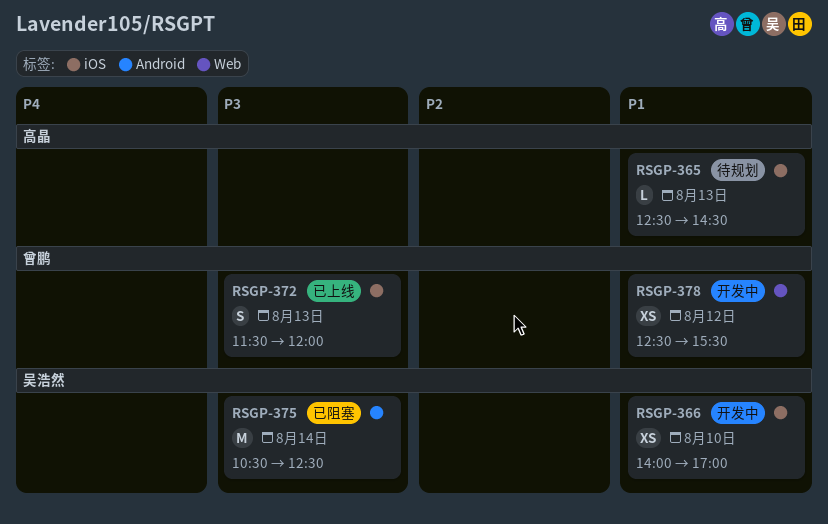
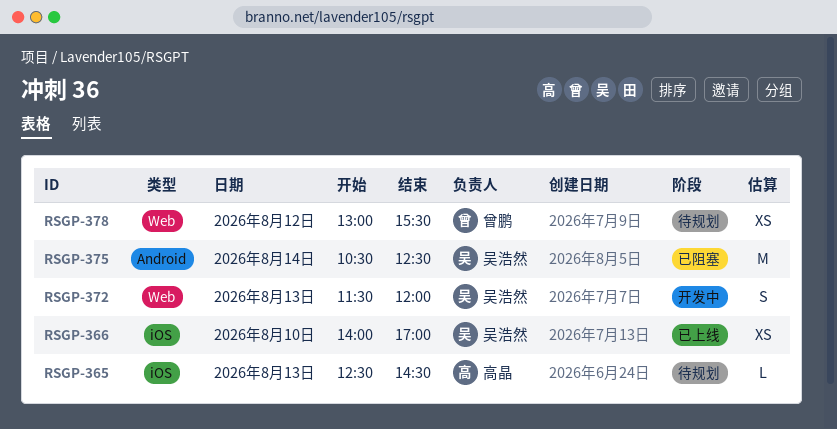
RSGP-366, status: 开发中 -> 已上线
RSGP-372, status: 已上线 -> 开发中
RSGP-372, owner: 曾鹏 -> 吴浩然
RSGP-372, label: iOS -> Web
RSGP-378, status: 开发中 -> 待规划
RSGP-378, begins: 12:30 -> 13:00

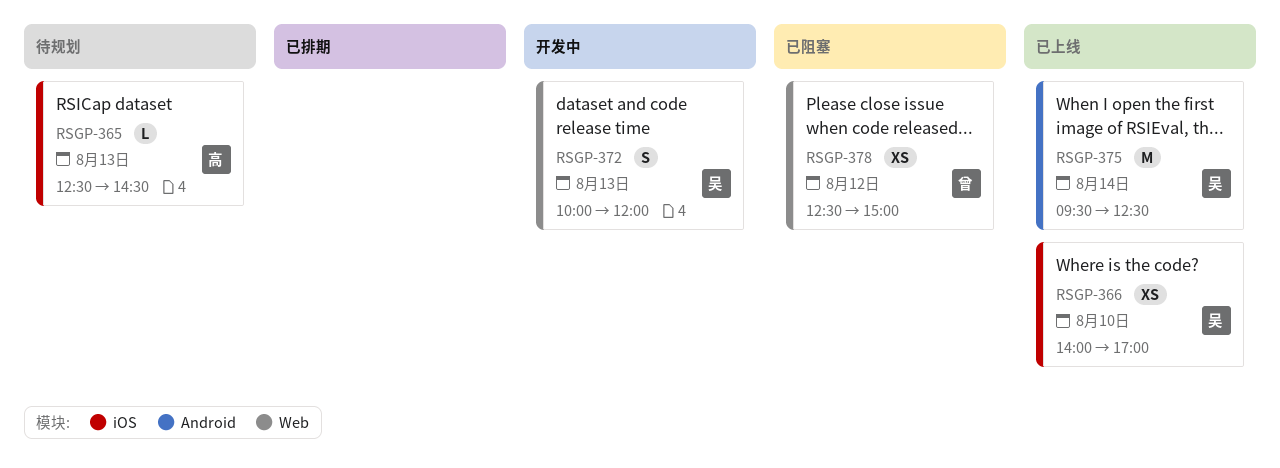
RSGP-372, begins: 11:30 -> 10:00
RSGP-375, status: 已阻塞 -> 已上线
RSGP-375, begins: 10:30 -> 09:30
RSGP-378, status: 待规划 -> 已阻塞
RSGP-378, begins: 13:00 -> 12:30
RSGP-378, ends: 15:30 -> 15:00

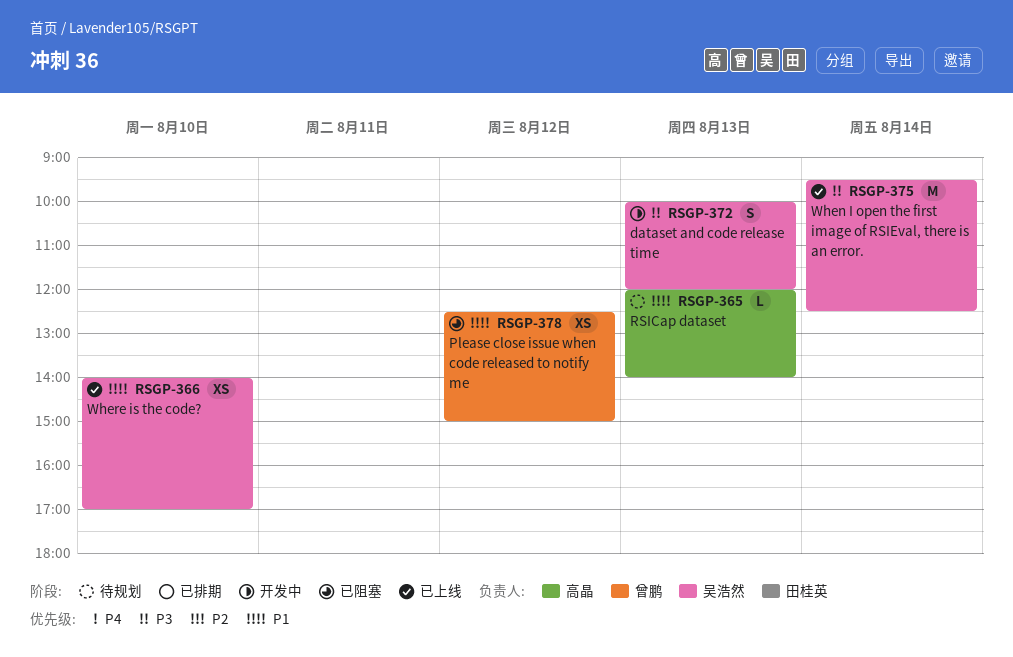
RSGP-365, begins: 12:30 -> 12:00
RSGP-365, ends: 14:30 -> 14:00

